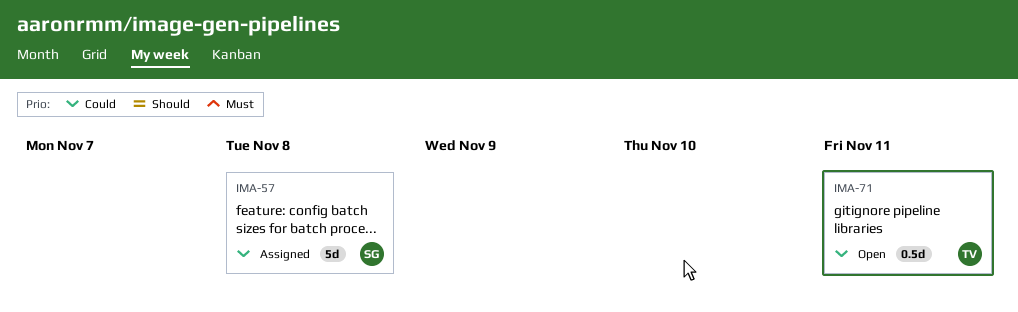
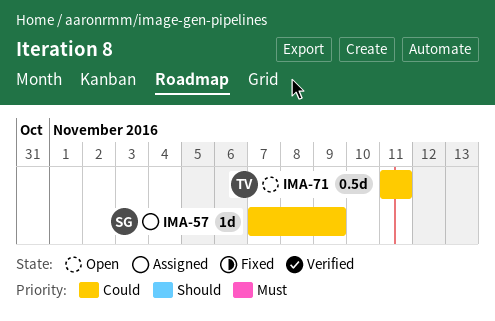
IMA-57, estimate: 5d -> 1d
IMA-57, due: Nov 8 -> Nov 9

